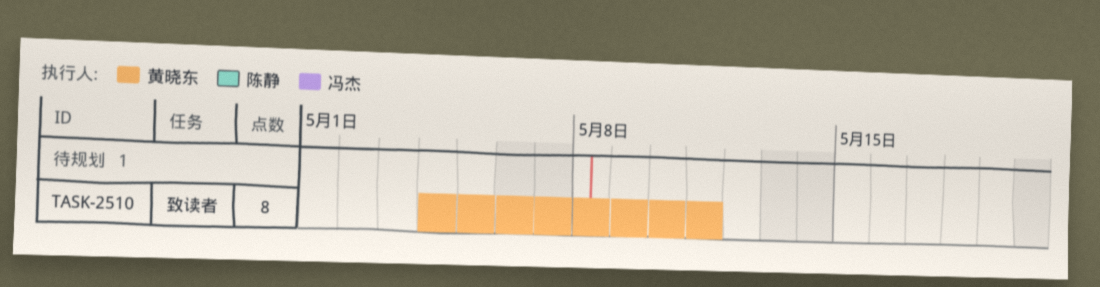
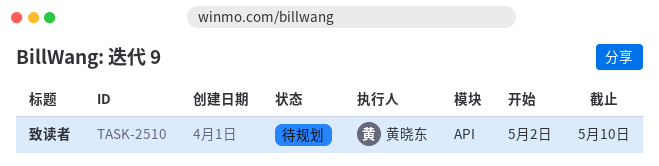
TASK-2510, start: May 4 -> May 2
TASK-2510, due: May 11 -> May 10

